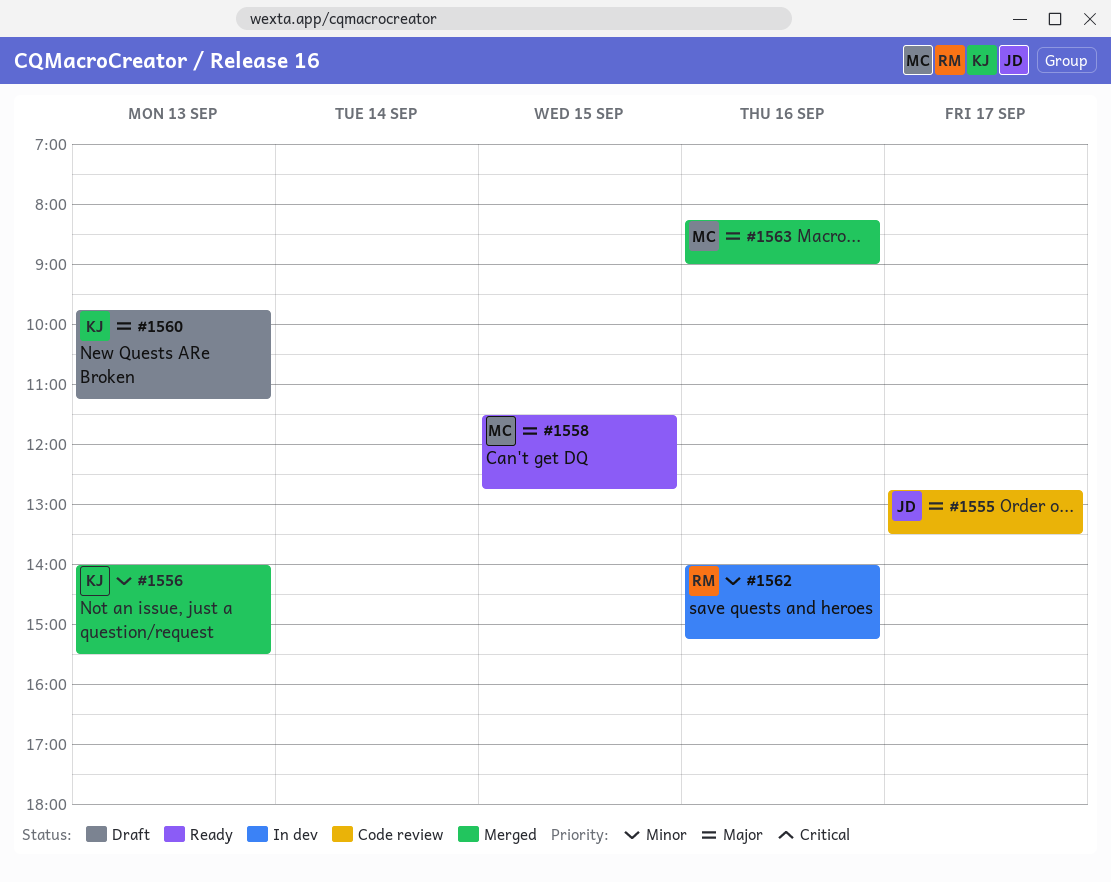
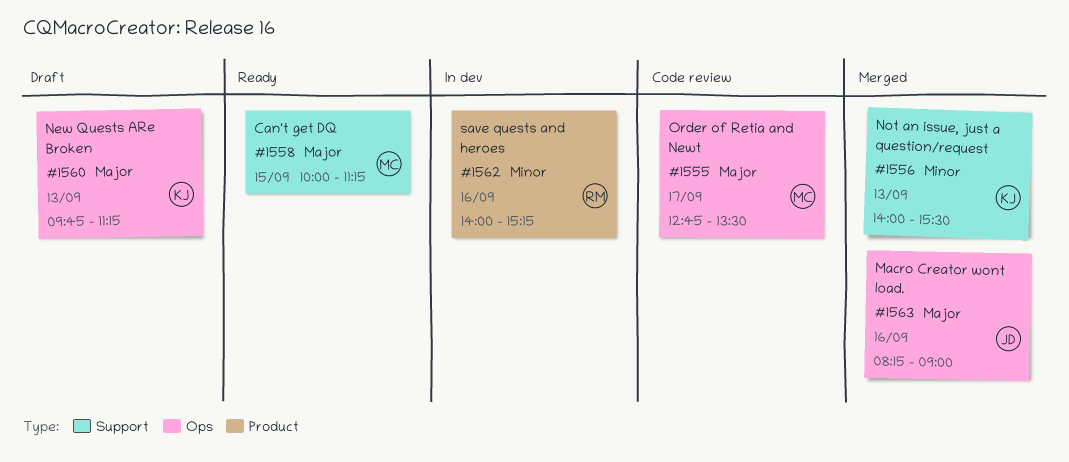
#1555, owner: JD -> MC
#1558, begins: 11:30 -> 10:00
#1558, ends: 12:45 -> 11:15
#1563, owner: MC -> JD

